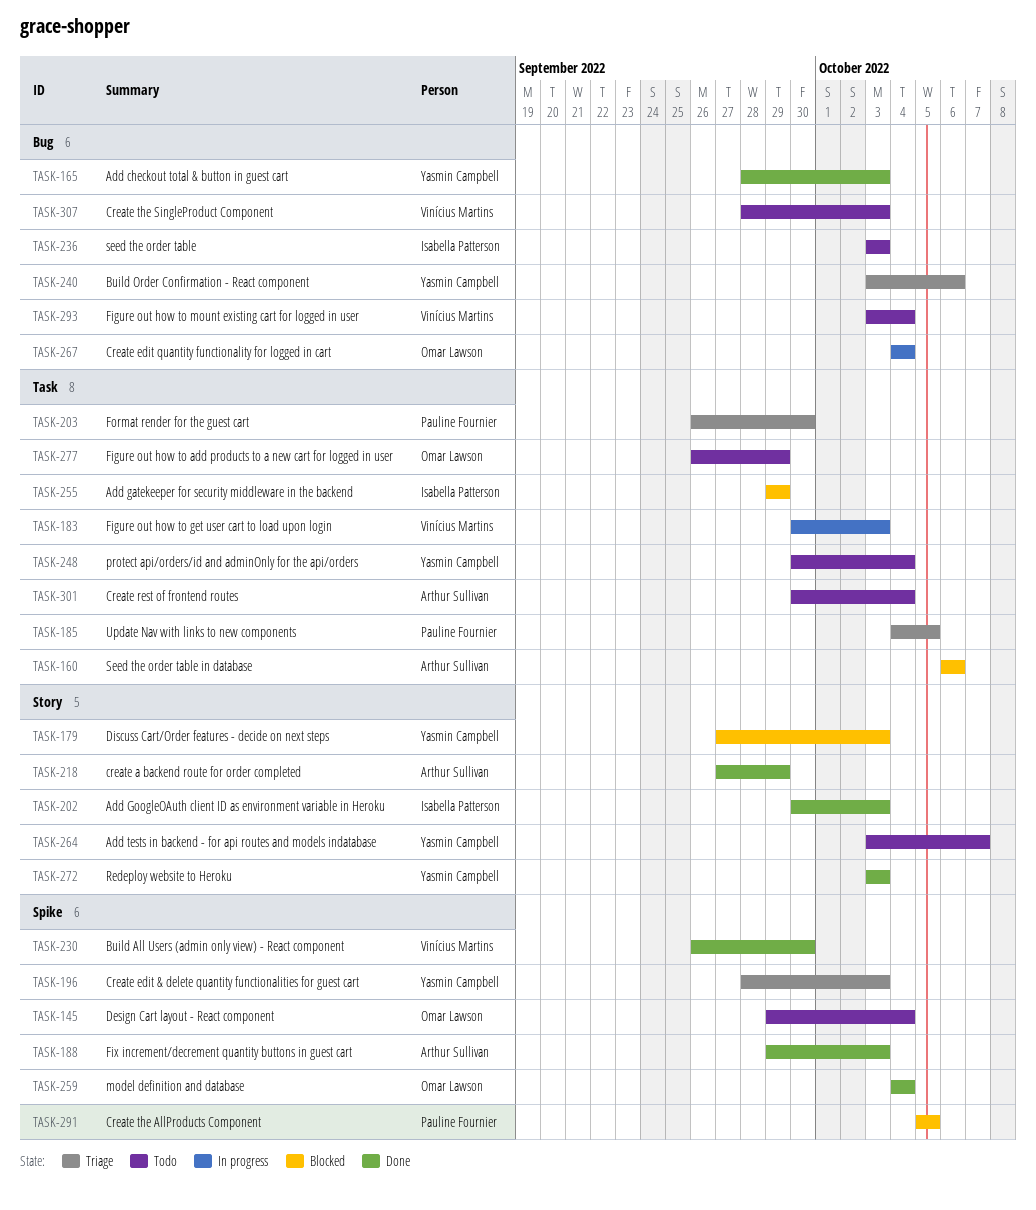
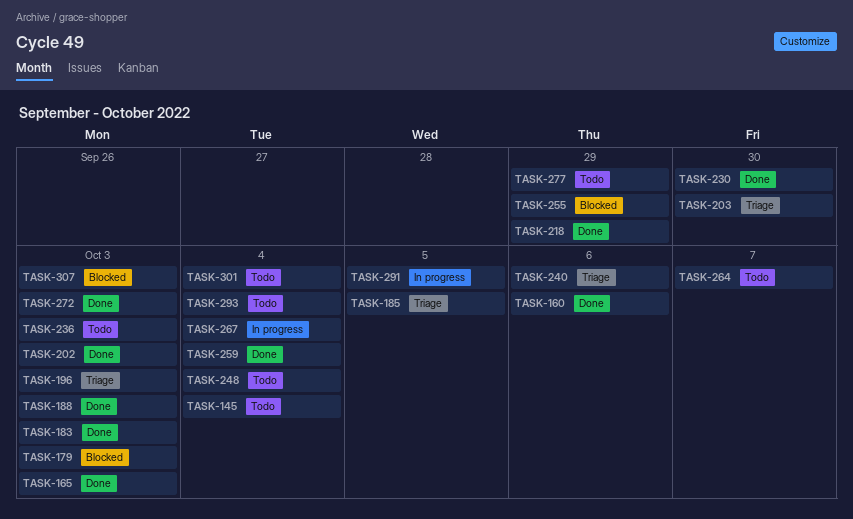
TASK-160, status: Blocked -> Done
TASK-183, status: In progress -> Done
TASK-291, status: Blocked -> In progress
TASK-307, status: Todo -> Blocked

